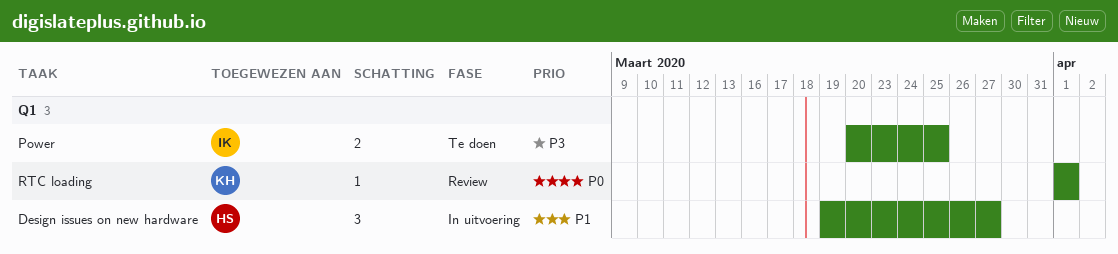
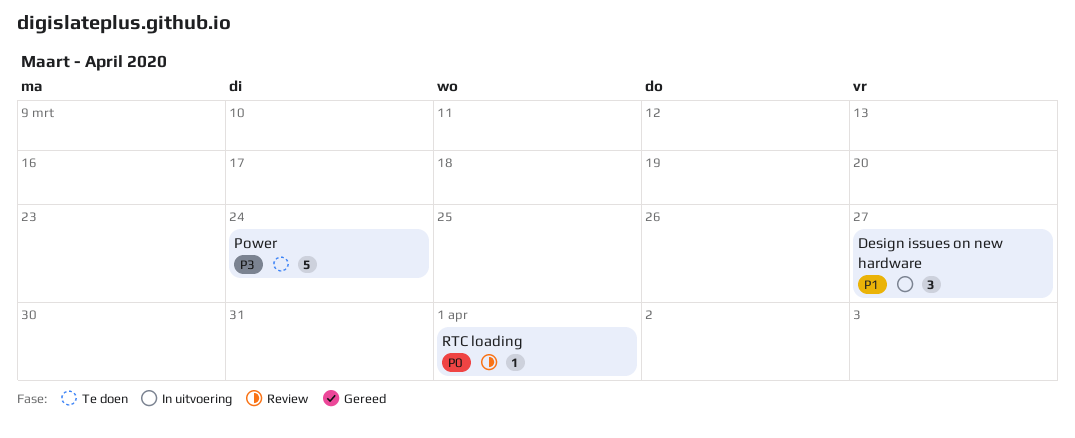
Power, estimate: 2 -> 5
Power, due: Mar 25 -> Mar 24

